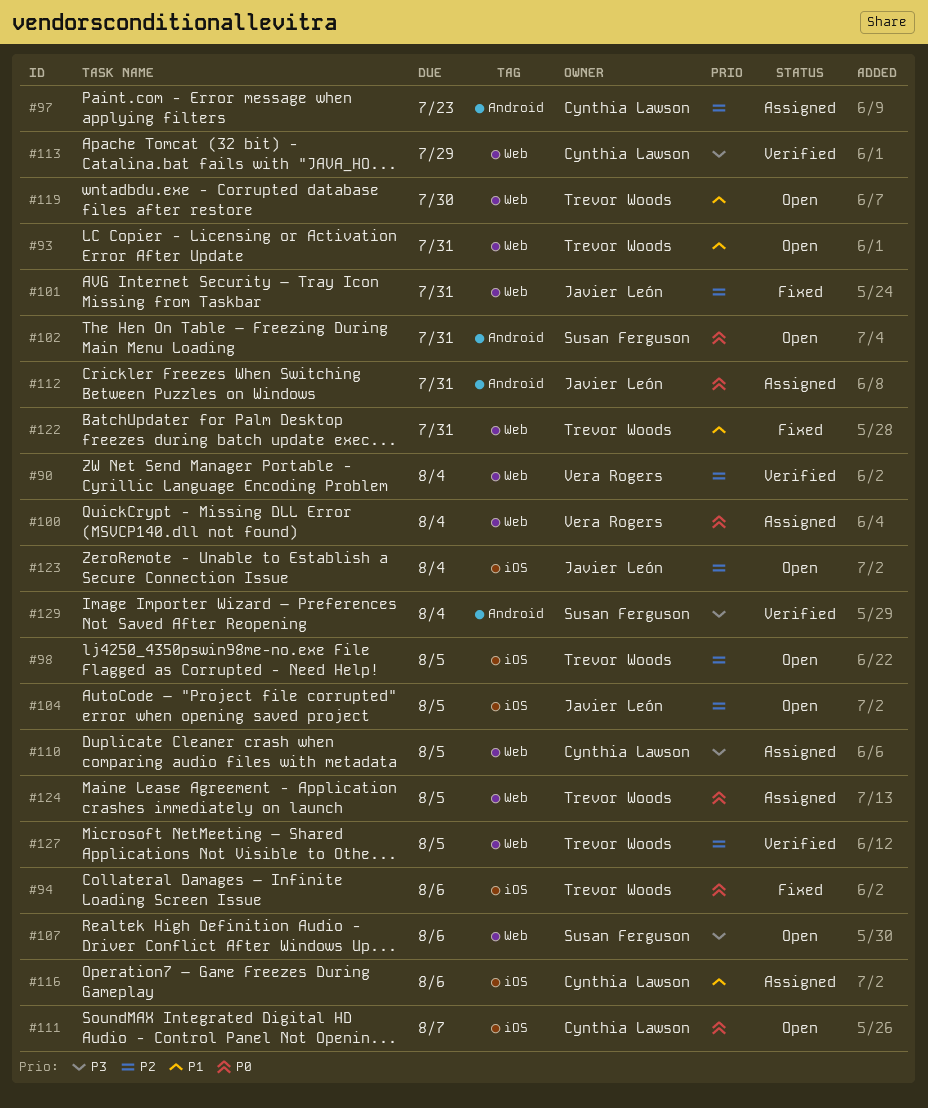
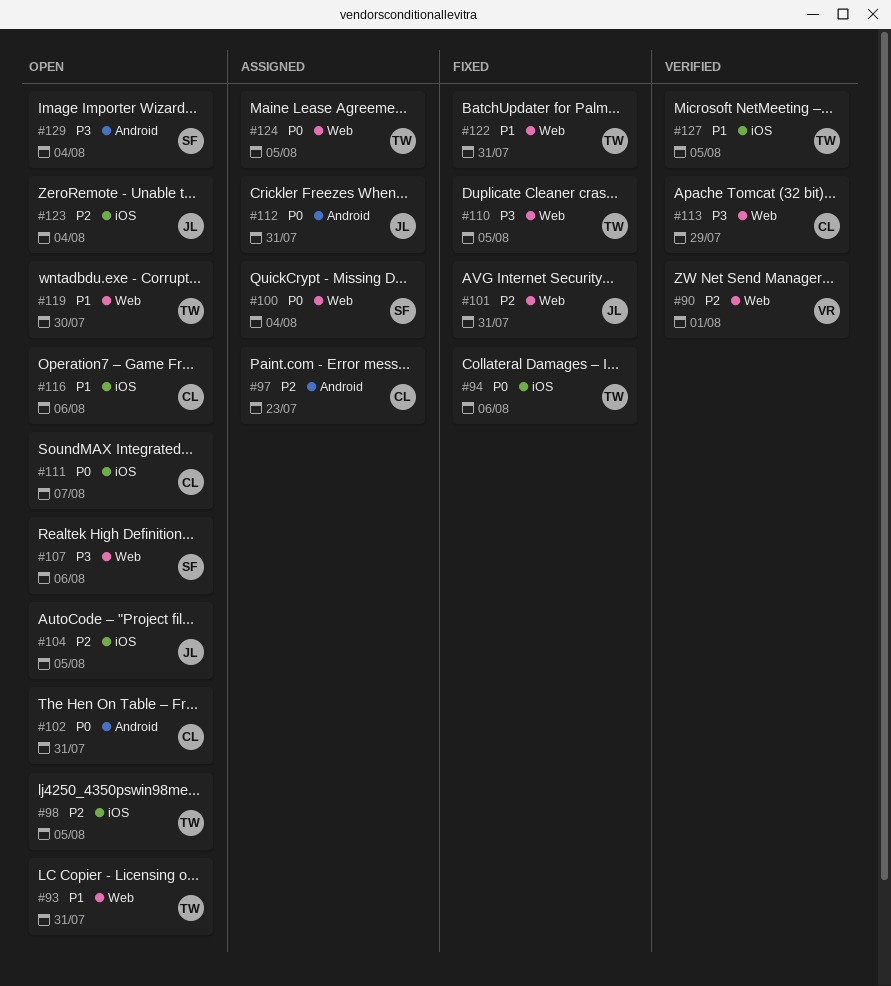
#90, due: Aug 4 -> Aug 1
#100, owner: Vera Rogers -> Susan Ferguson
#102, owner: Susan Ferguson -> Cynthia Lawson
#110, status: Assigned -> Fixed
#110, owner: Cynthia Lawson -> Trevor Woods
#116, status: Assigned -> Open
#127, priority: P2 -> P1
#127, label: Web -> iOS
#129, status: Verified -> Open

